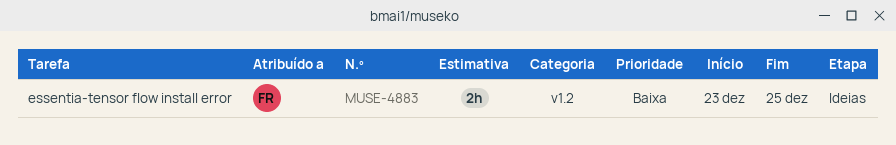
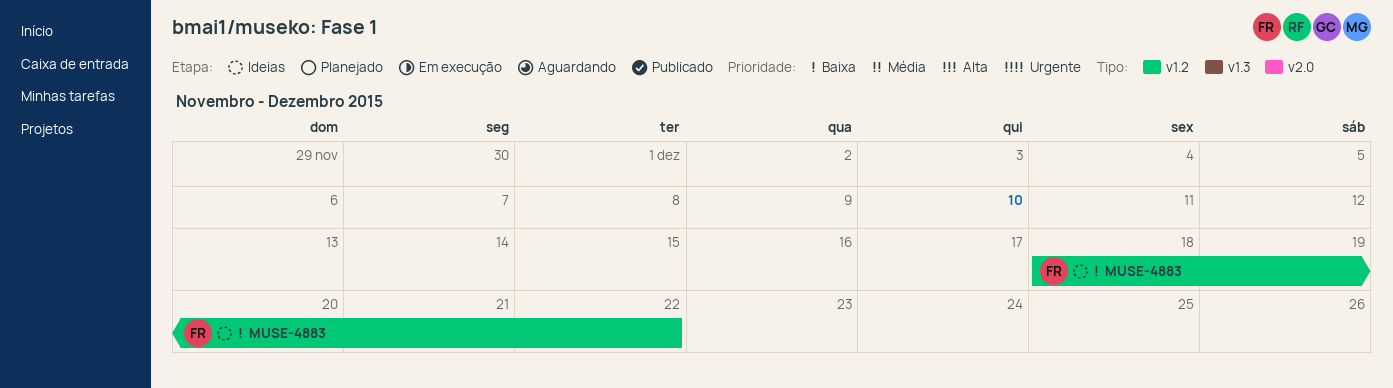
MUSE-4883, start: Dec 23 -> Dec 18
MUSE-4883, due: Dec 25 -> Dec 22

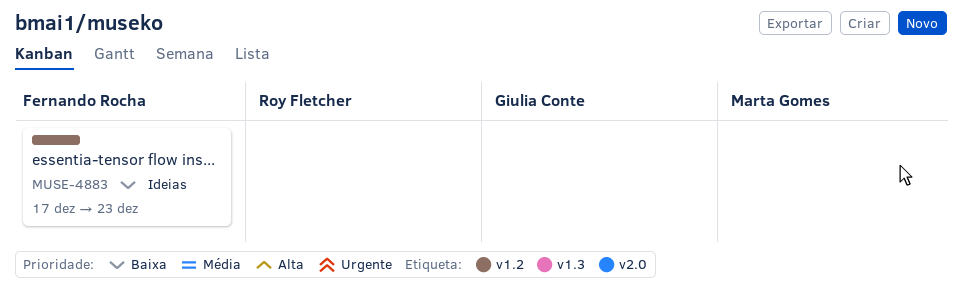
MUSE-4883, start: Dec 18 -> Dec 17
MUSE-4883, due: Dec 22 -> Dec 23

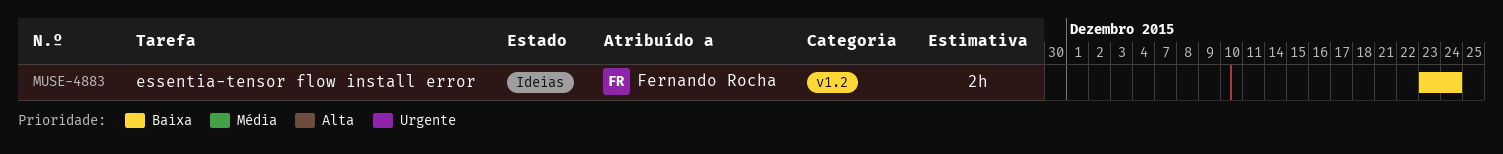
MUSE-4883, start: Dec 17 -> Dec 23
MUSE-4883, due: Dec 23 -> Dec 24

